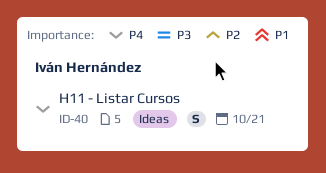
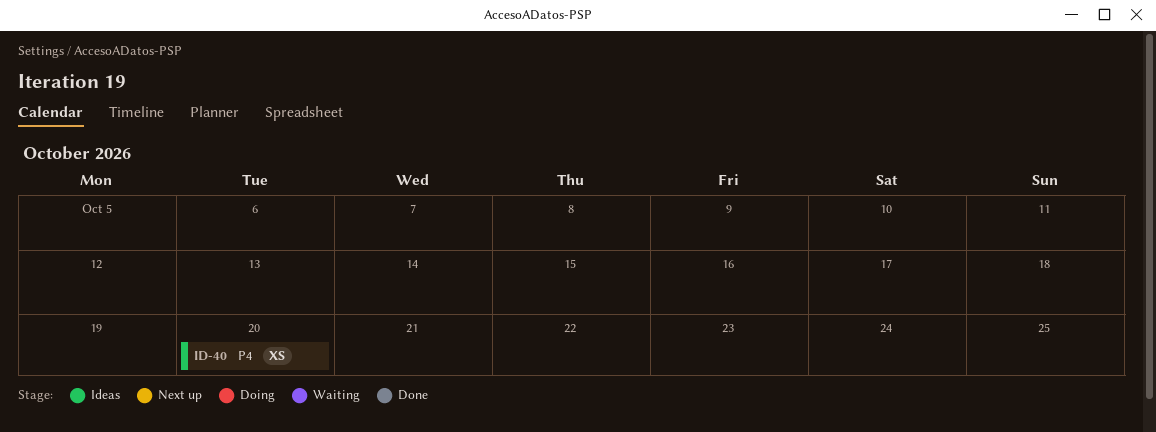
ID-40, estimate: S -> XS
ID-40, due: Oct 21 -> Oct 20

